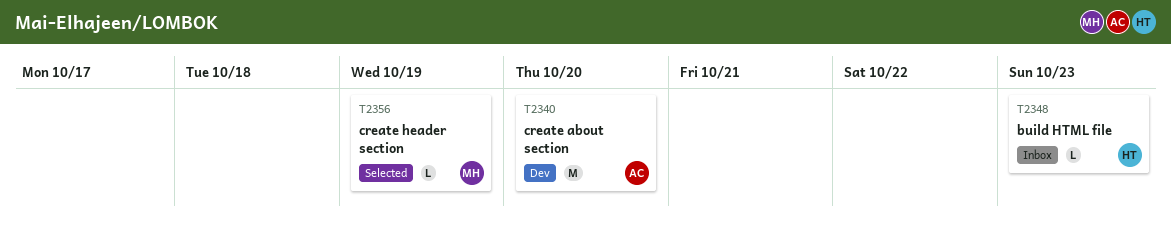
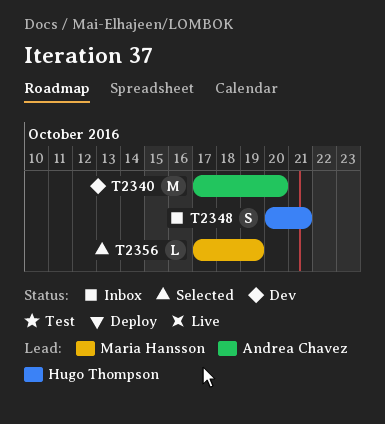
T2348, estimate: L -> S
T2348, due: Oct 23 -> Oct 21

